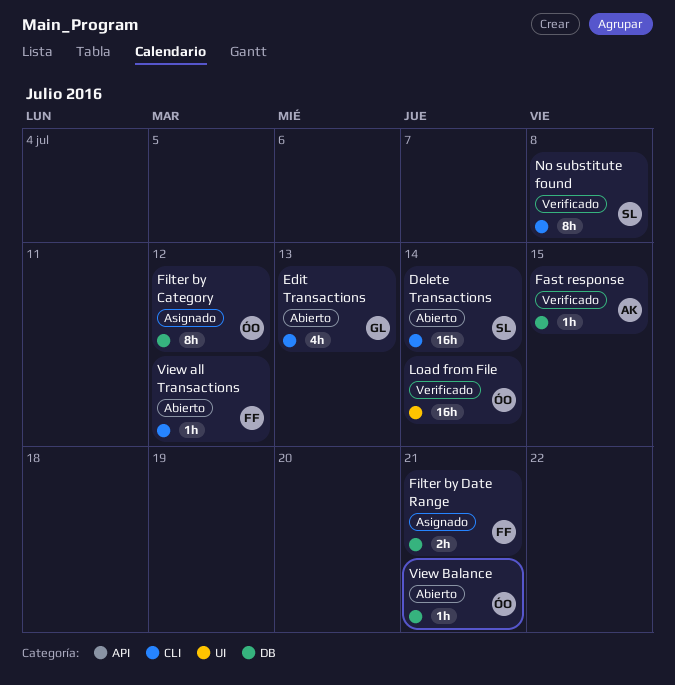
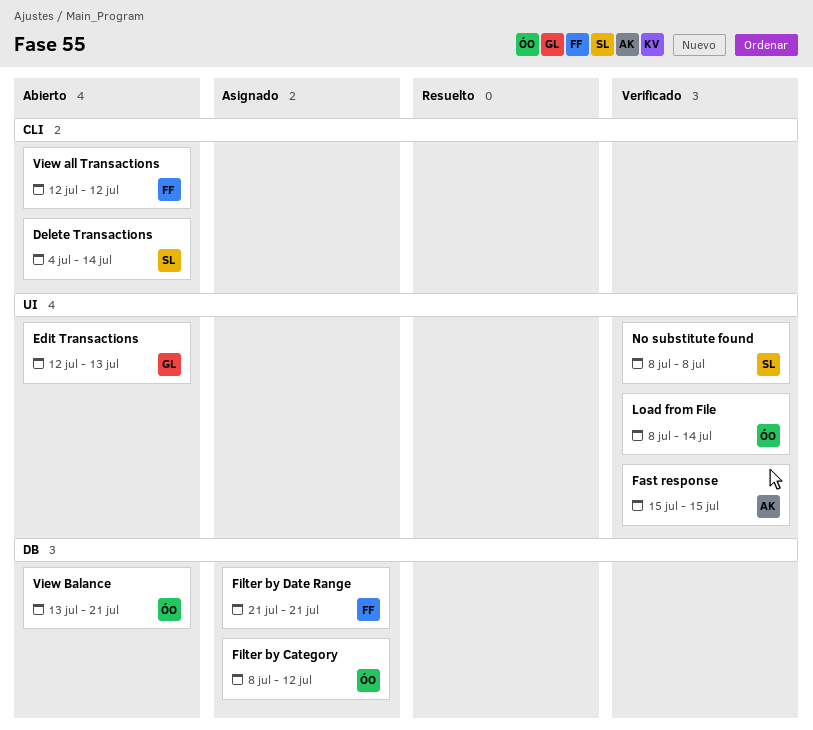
Edit Transactions, label: CLI -> UI
Fast response, label: DB -> UI
No substitute found, label: CLI -> UI

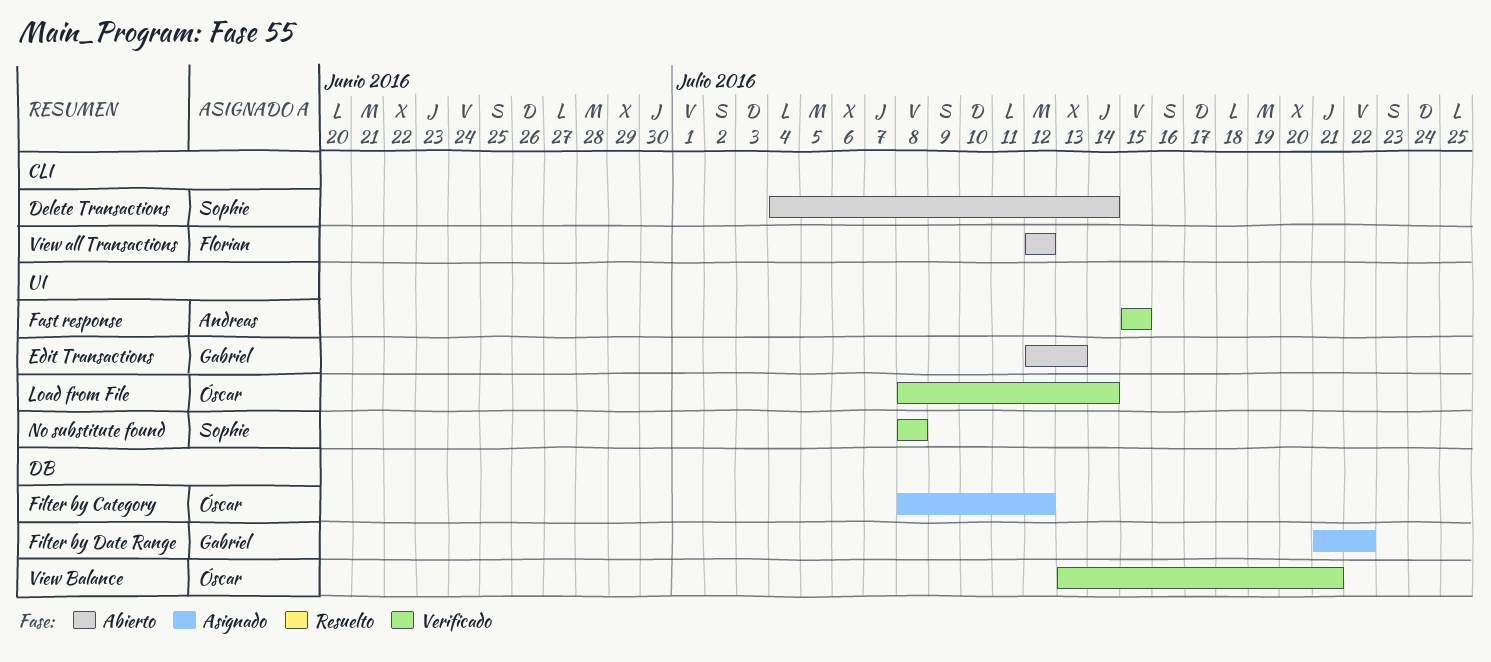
Filter by Date Range, owner: Florian -> Gabriel
Filter by Date Range, due: Jul 21 -> Jul 22
View Balance, status: Abierto -> Verificado

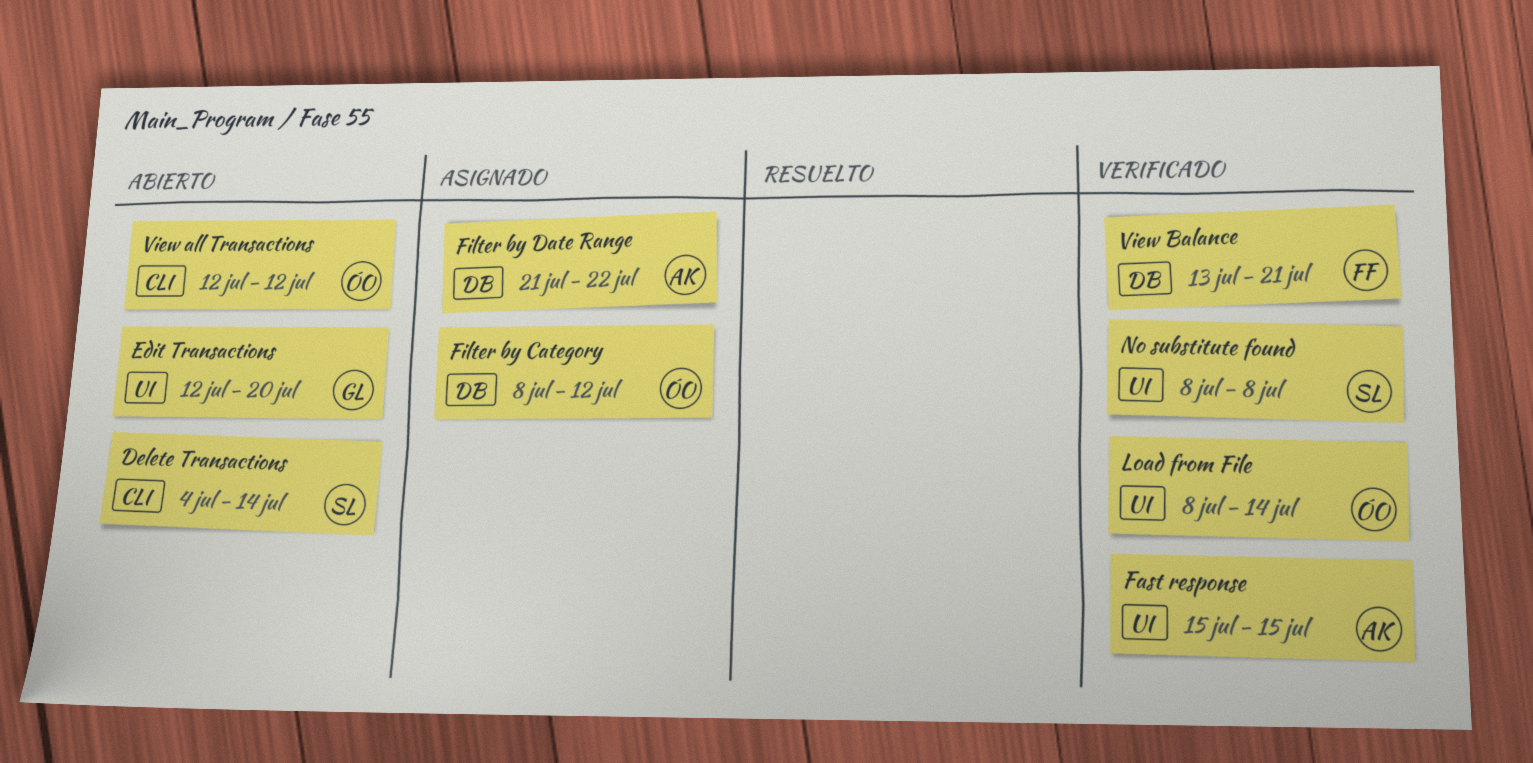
Edit Transactions, due: Jul 13 -> Jul 20
Filter by Date Range, owner: Gabriel -> Andreas
View all Transactions, owner: Florian -> Óscar
View Balance, owner: Óscar -> Florian

